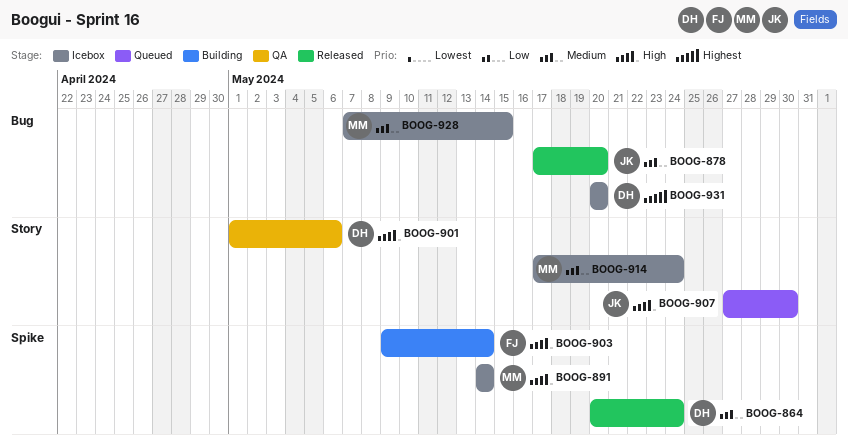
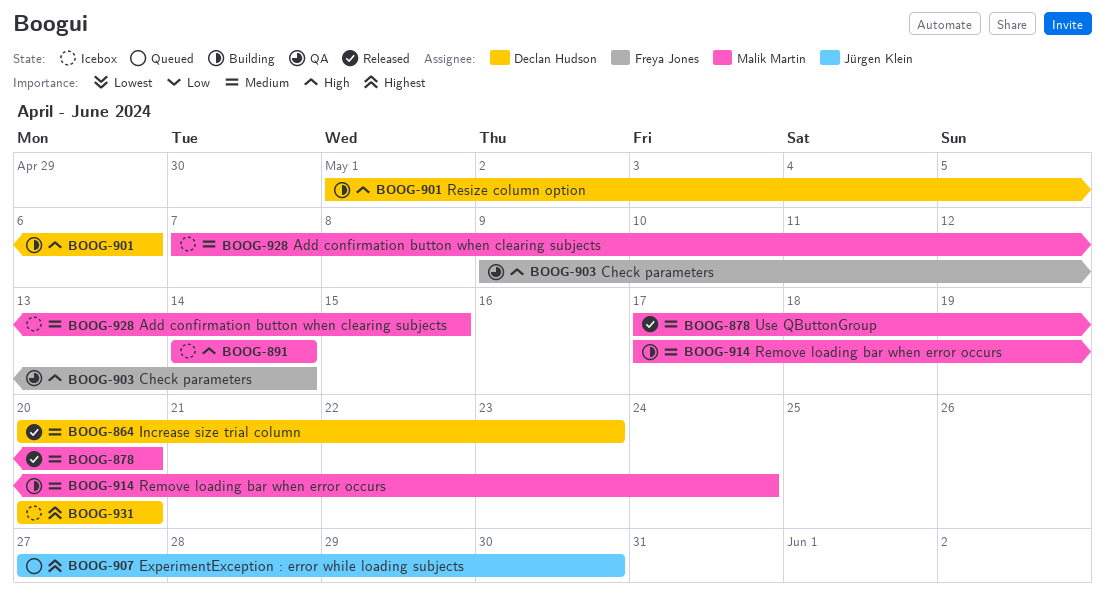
BOOG-864, due: May 24 -> May 23
BOOG-878, owner: Jürgen Klein -> Malik Martin
BOOG-901, status: QA -> Building
BOOG-903, status: Building -> QA
BOOG-907, priority: High -> Highest
BOOG-914, status: Icebox -> Building

